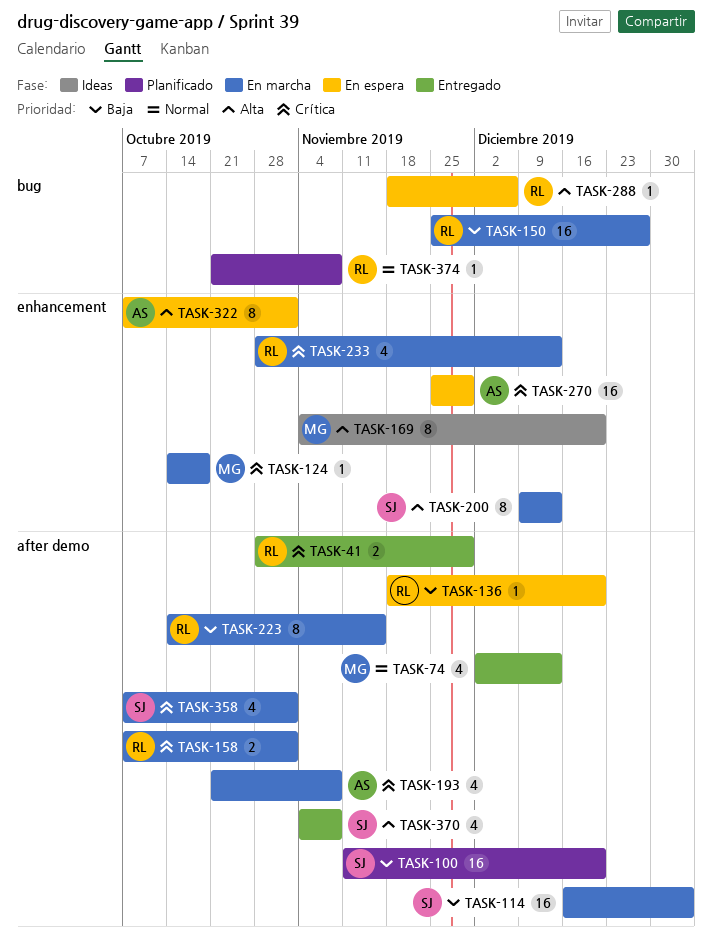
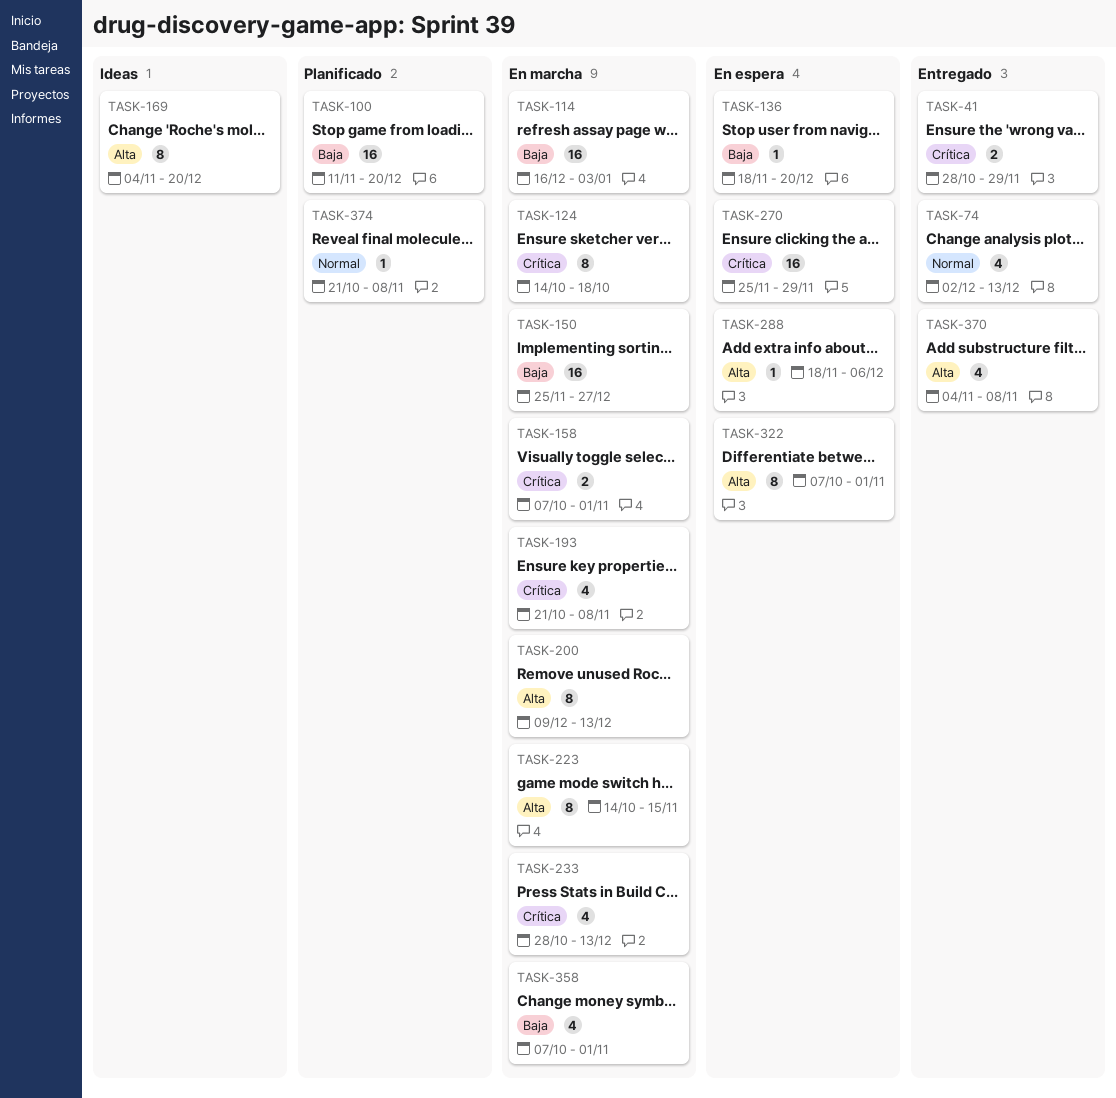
TASK-124, estimate: 1 -> 8
TASK-223, priority: Baja -> Alta
TASK-358, priority: Crítica -> Baja

